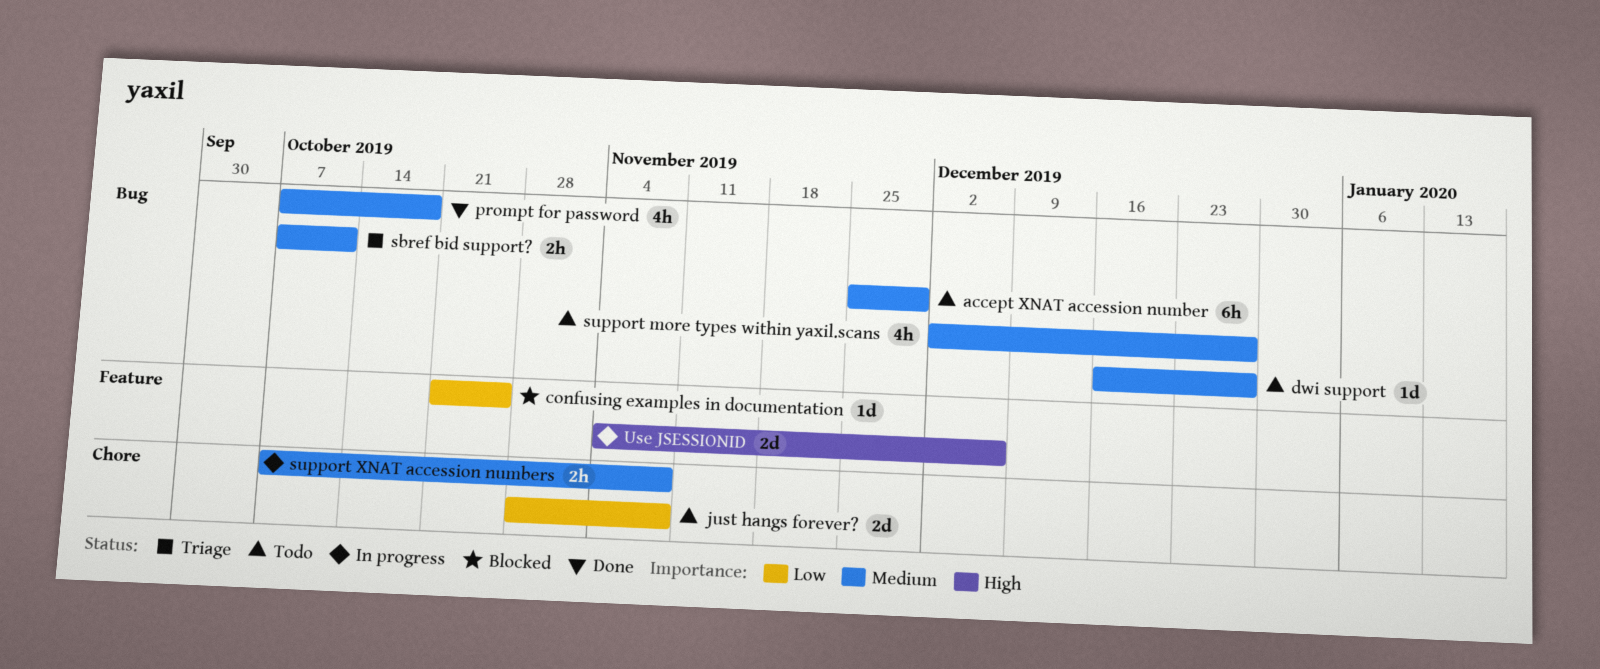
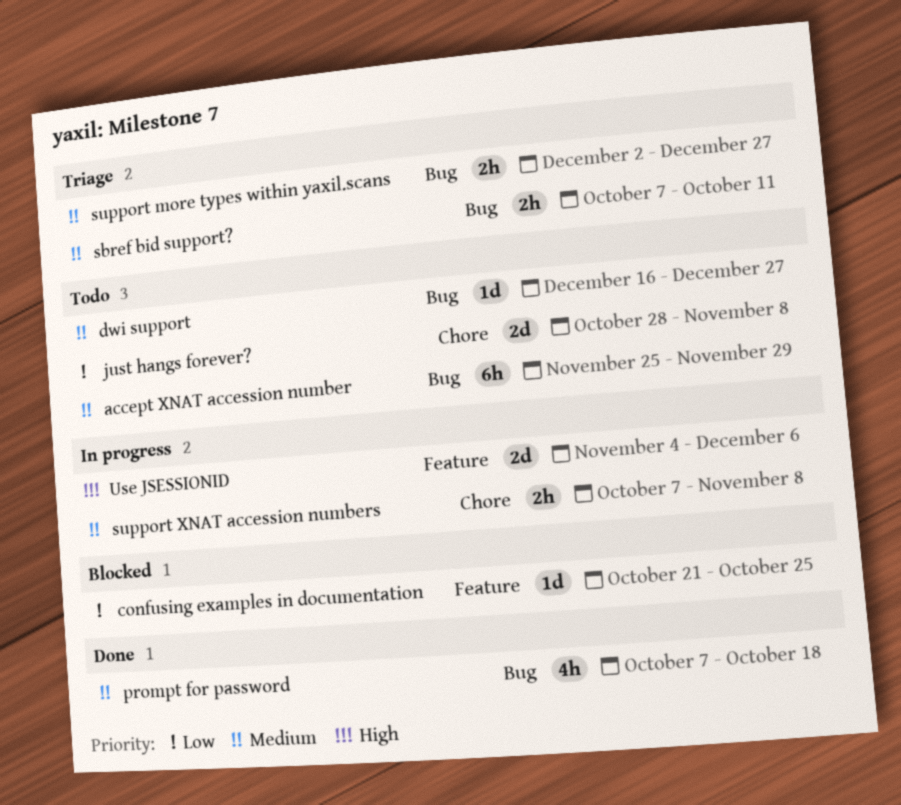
support more types within yaxil.scans, status: Todo -> Triage
support more types within yaxil.scans, estimate: 4h -> 2h

